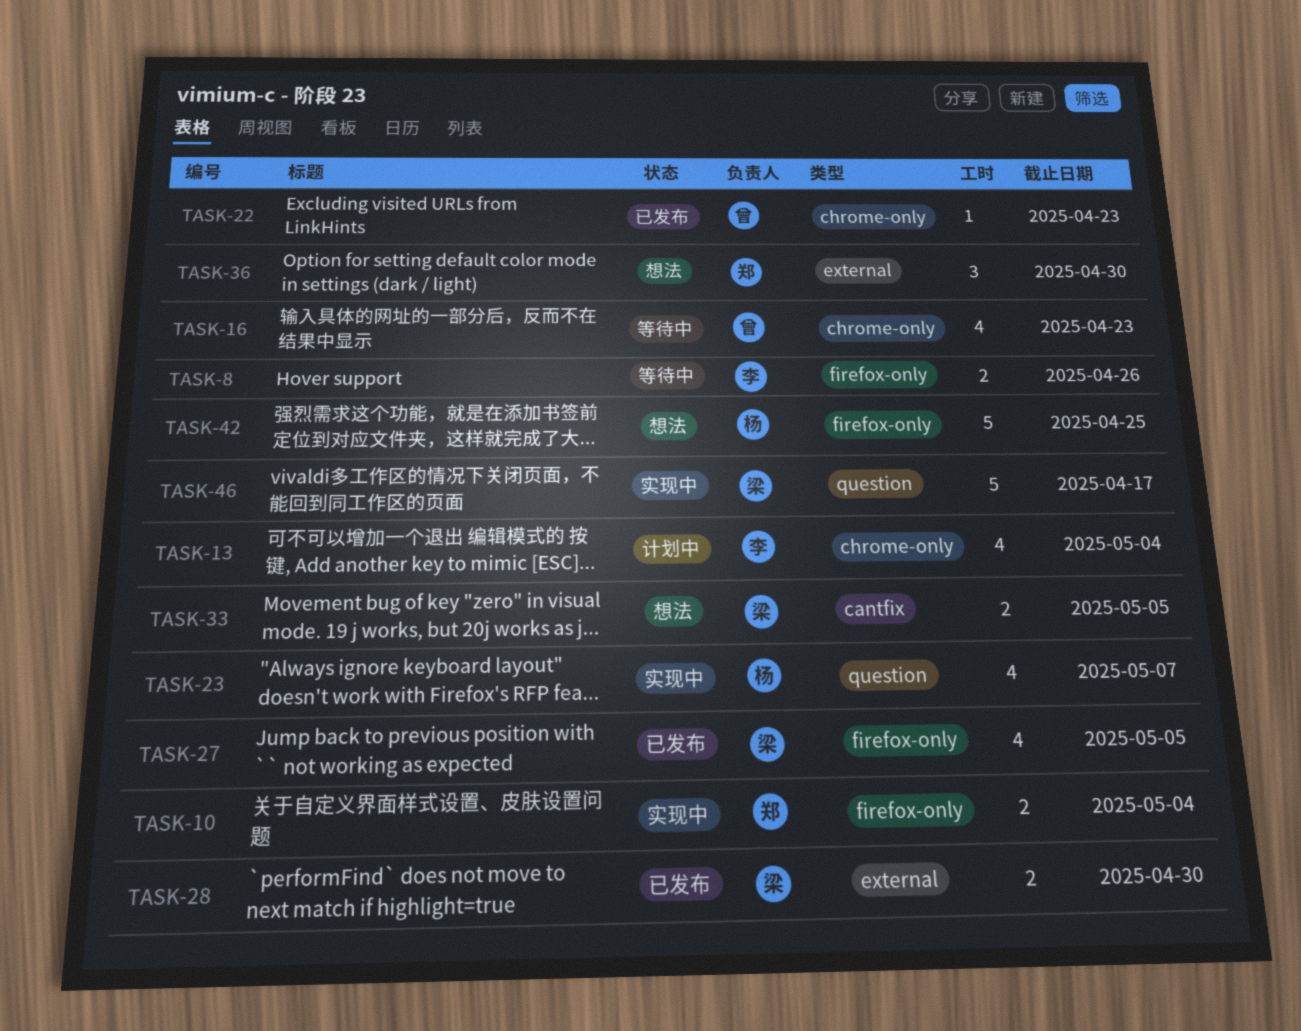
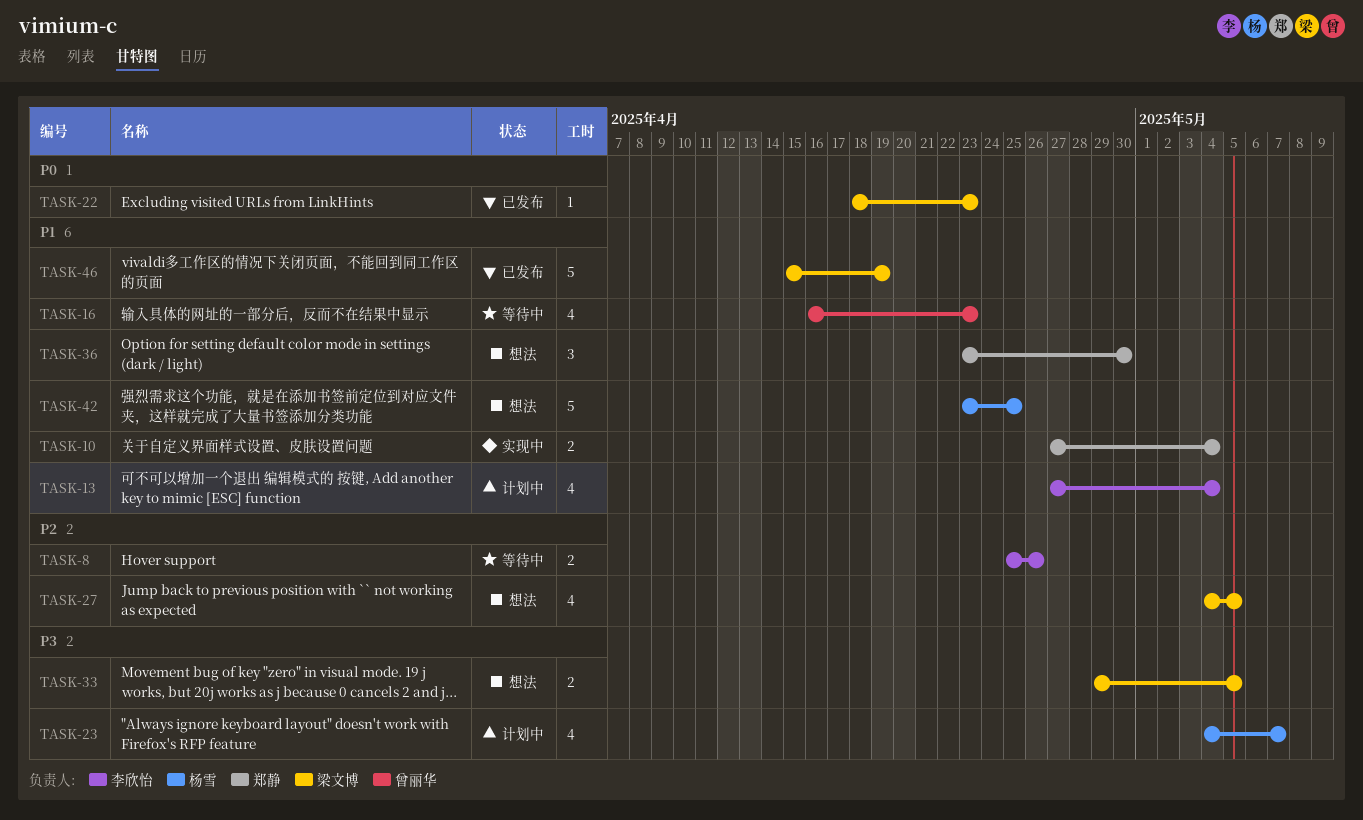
TASK-22, owner: 曾丽华 -> 梁文博
TASK-23, status: 实现中 -> 计划中
TASK-27, status: 已发布 -> 想法
TASK-28: present -> none
TASK-46, status: 实现中 -> 已发布
TASK-46, due: Apr 17 -> Apr 19

